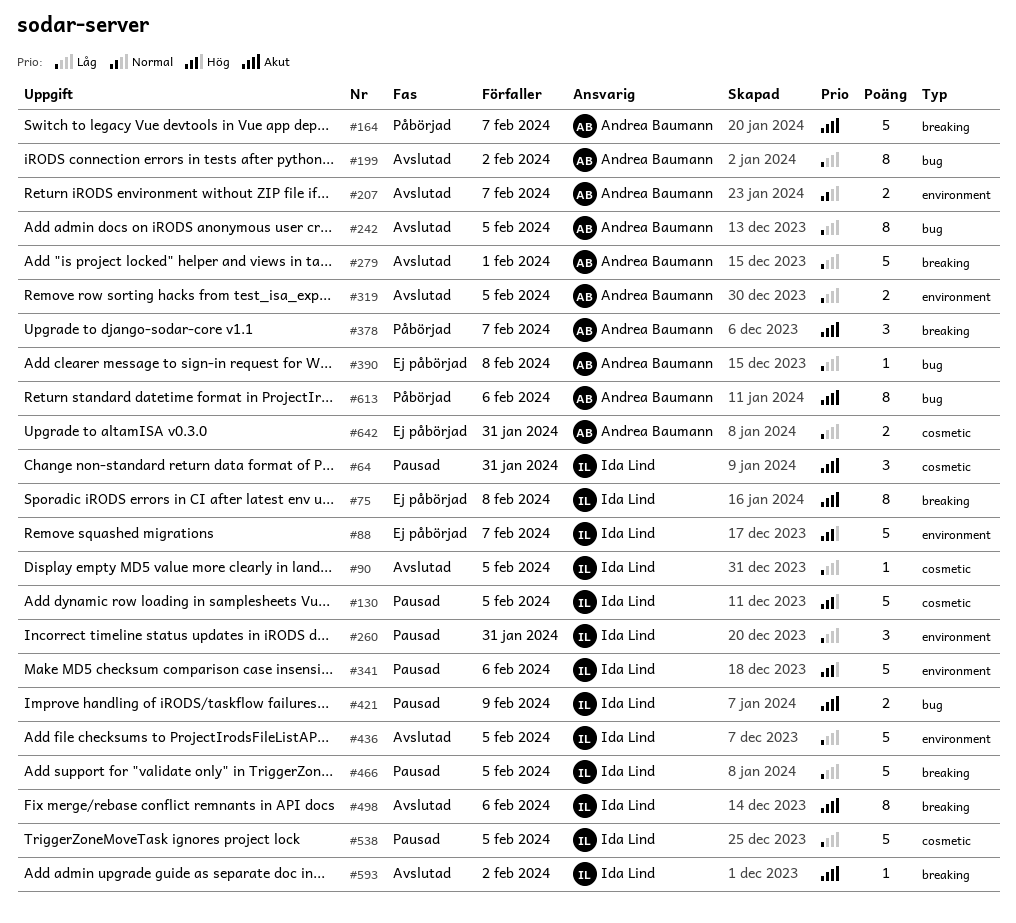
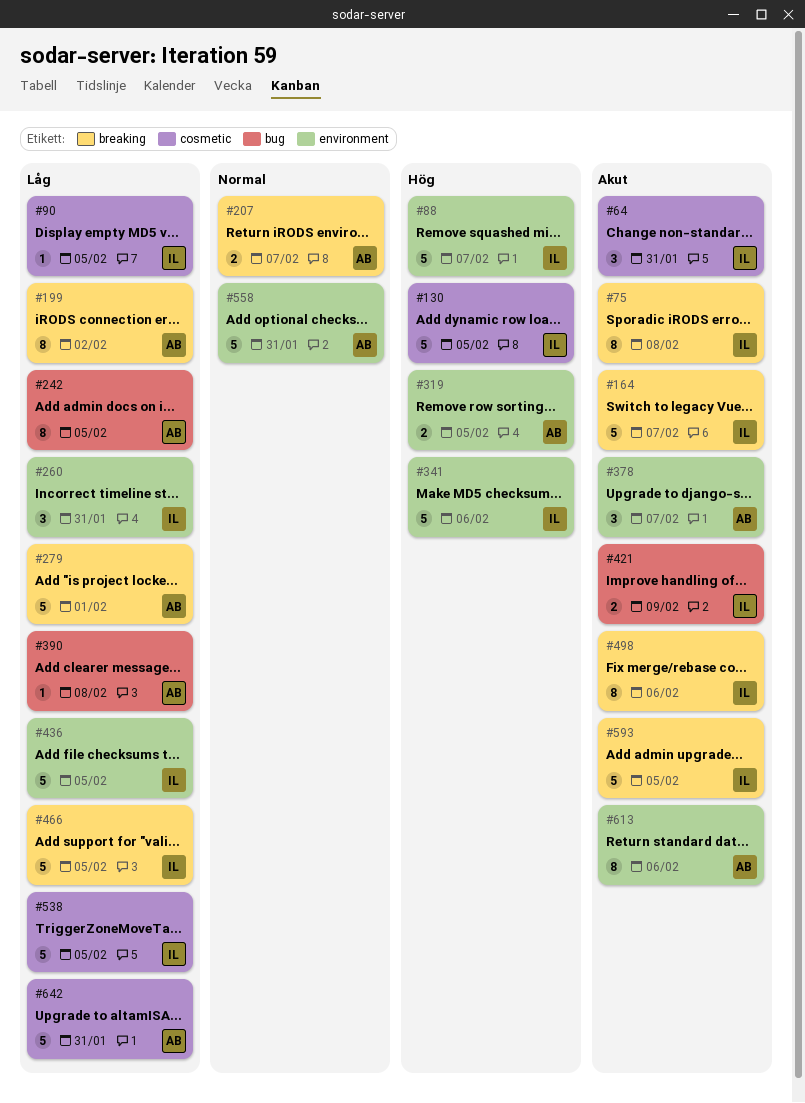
#164, owner: Andrea Baumann -> Ida Lind
#199, label: bug -> breaking
#207, label: environment -> breaking
#319, priority: Låg -> Hög
#378, label: breaking -> environment
#558: none -> present
#593, estimate: 1 -> 5
#593, due: Feb 2 -> Feb 5
#613, label: bug -> environment
#642, estimate: 2 -> 5

